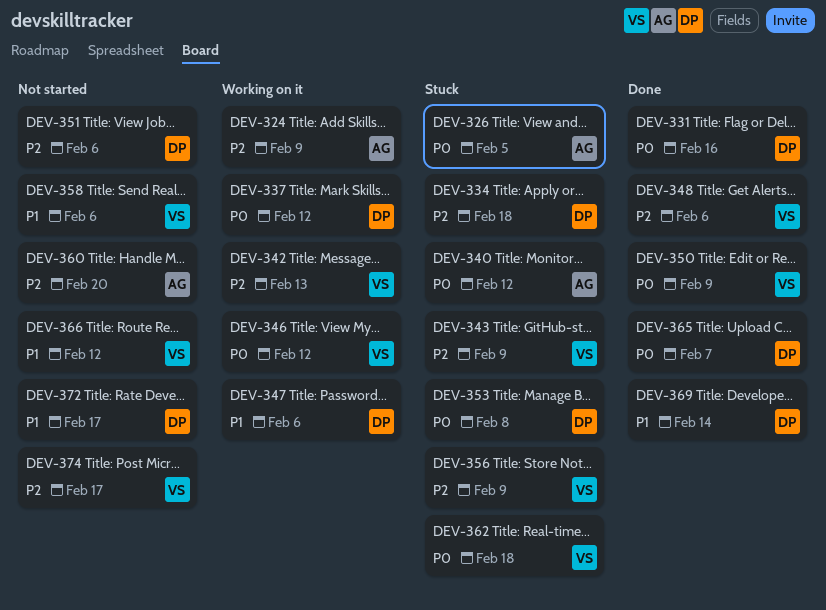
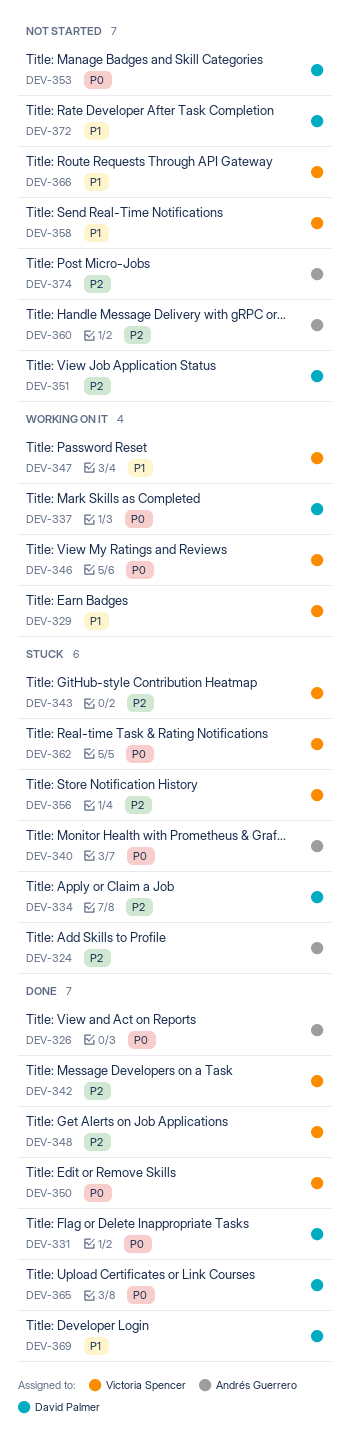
DEV-324, status: Working on it -> Stuck
DEV-326, status: Stuck -> Done
DEV-329: none -> present
DEV-342, status: Working on it -> Done
DEV-347, owner: David Palmer -> Victoria Spencer
DEV-353, status: Stuck -> Not started
DEV-374, owner: Victoria Spencer -> Andrés Guerrero

